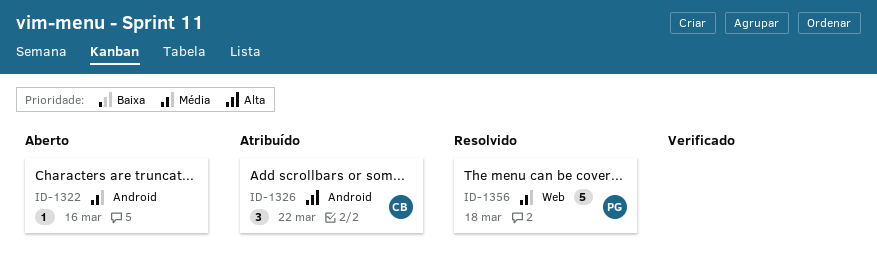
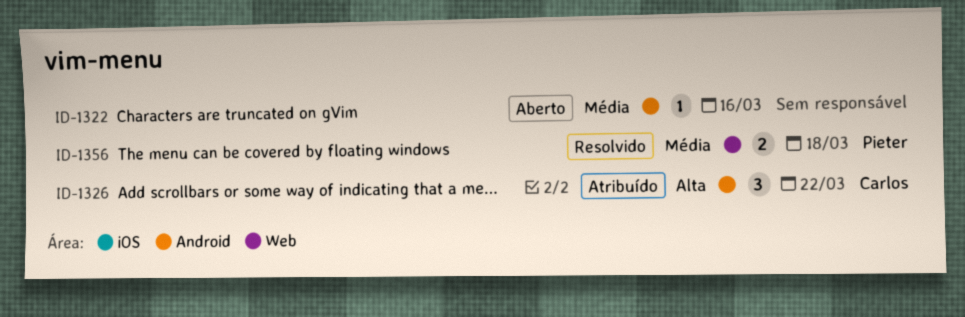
ID-1356, estimate: 5 -> 2

